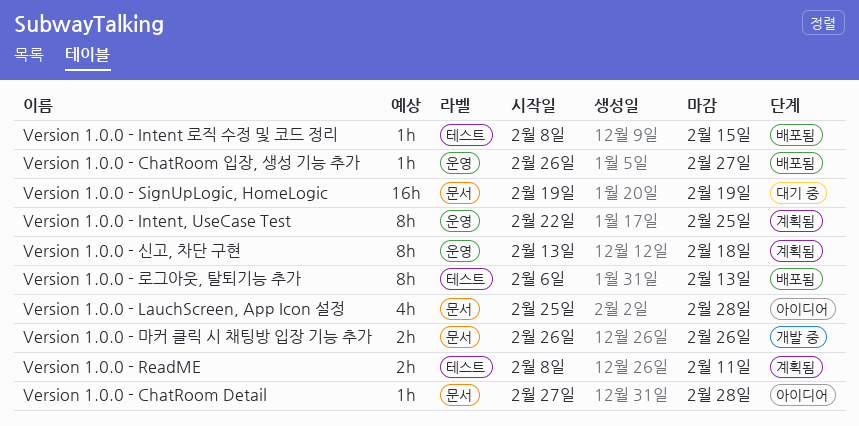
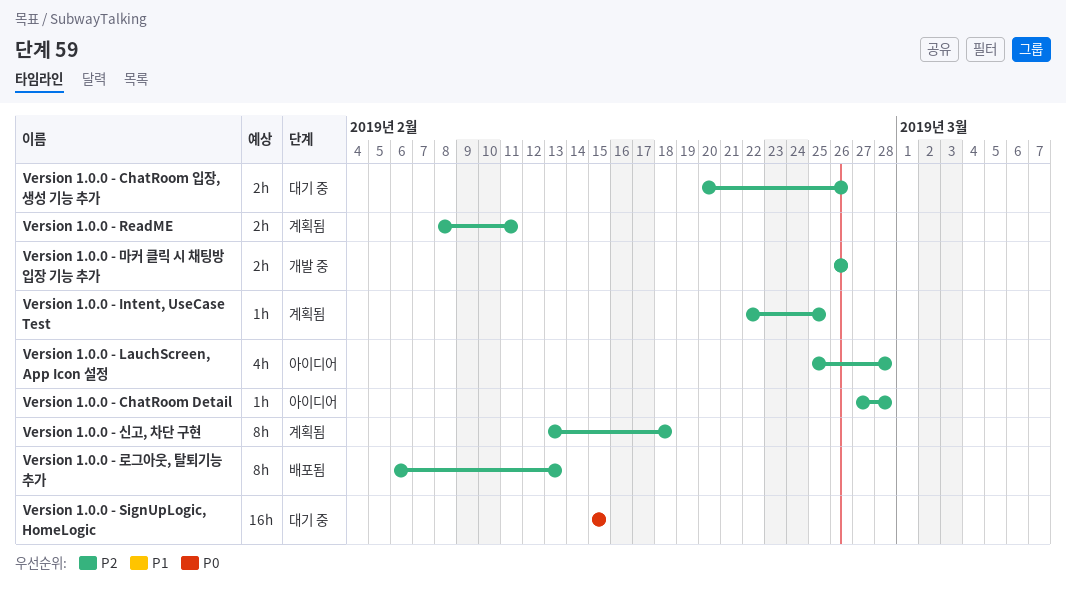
Version 1.0.0 - ChatRoom 입장, 생성 기능 추가, status: 배포됨 -> 대기 중
Version 1.0.0 - ChatRoom 입장, 생성 기능 추가, estimate: 1h -> 2h
Version 1.0.0 - ChatRoom 입장, 생성 기능 추가, start: Feb 26 -> Feb 20
Version 1.0.0 - ChatRoom 입장, 생성 기능 추가, due: Feb 27 -> Feb 26
Version 1.0.0 - Intent 로직 수정 및 코드 정리: present -> none
Version 1.0.0 - Intent, UseCase Test, estimate: 8h -> 1h
Version 1.0.0 - SignUpLogic, HomeLogic, start: Feb 19 -> Feb 15
Version 1.0.0 - SignUpLogic, HomeLogic, due: Feb 19 -> Feb 15

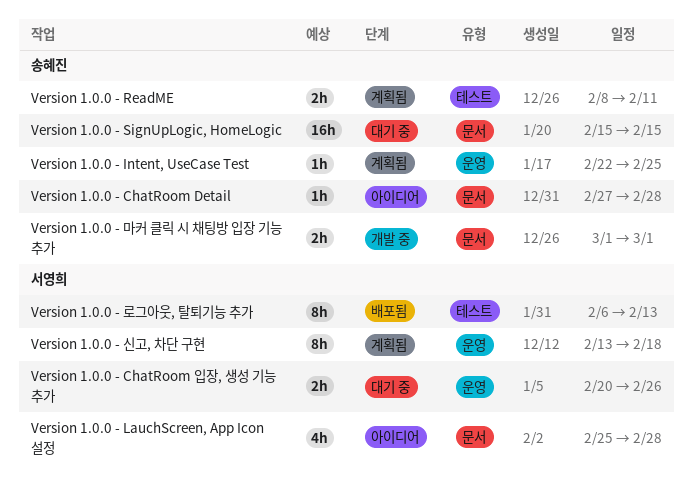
Version 1.0.0 - 마커 클릭 시 채팅방 입장 기능 추가, start: Feb 26 -> Mar 1
Version 1.0.0 - 마커 클릭 시 채팅방 입장 기능 추가, due: Feb 26 -> Mar 1

